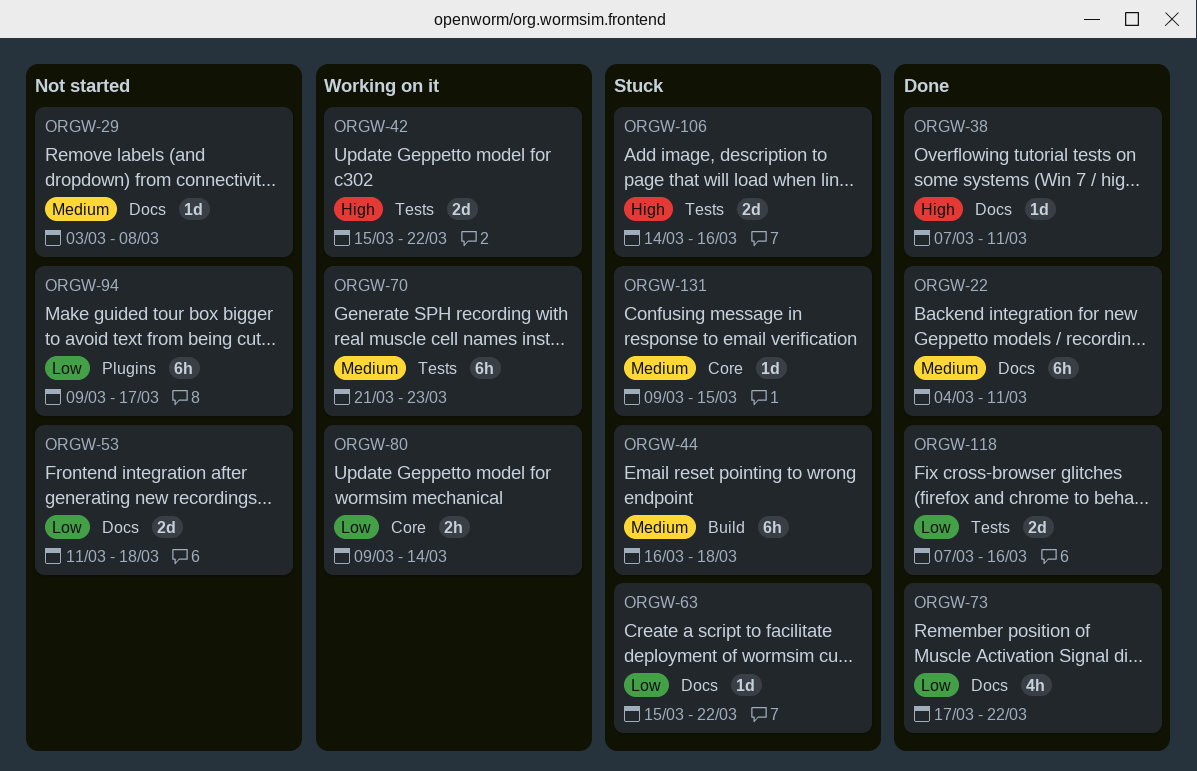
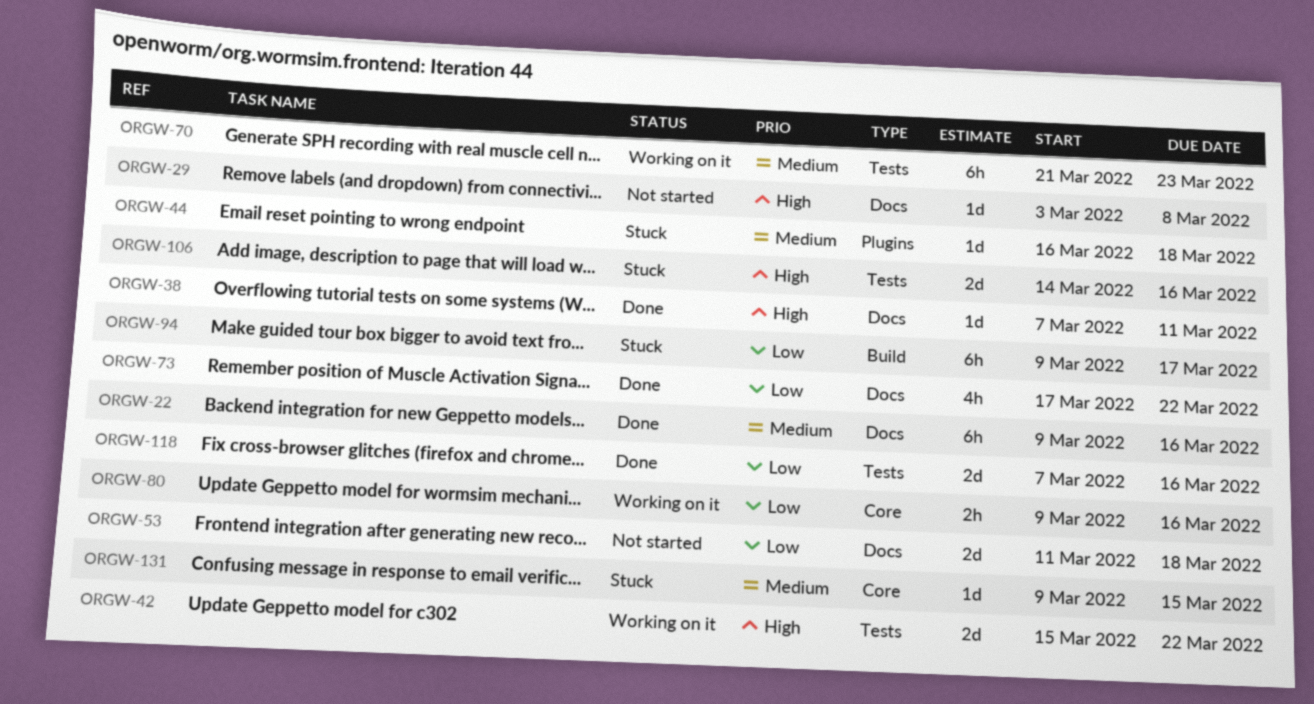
ORGW-22, start: Mar 4 -> Mar 9
ORGW-22, due: Mar 11 -> Mar 16
ORGW-29, priority: Medium -> High
ORGW-44, label: Build -> Plugins
ORGW-44, estimate: 6h -> 1d
ORGW-63: present -> none
ORGW-80, due: Mar 14 -> Mar 16
ORGW-94, status: Not started -> Stuck
ORGW-94, label: Plugins -> Build

